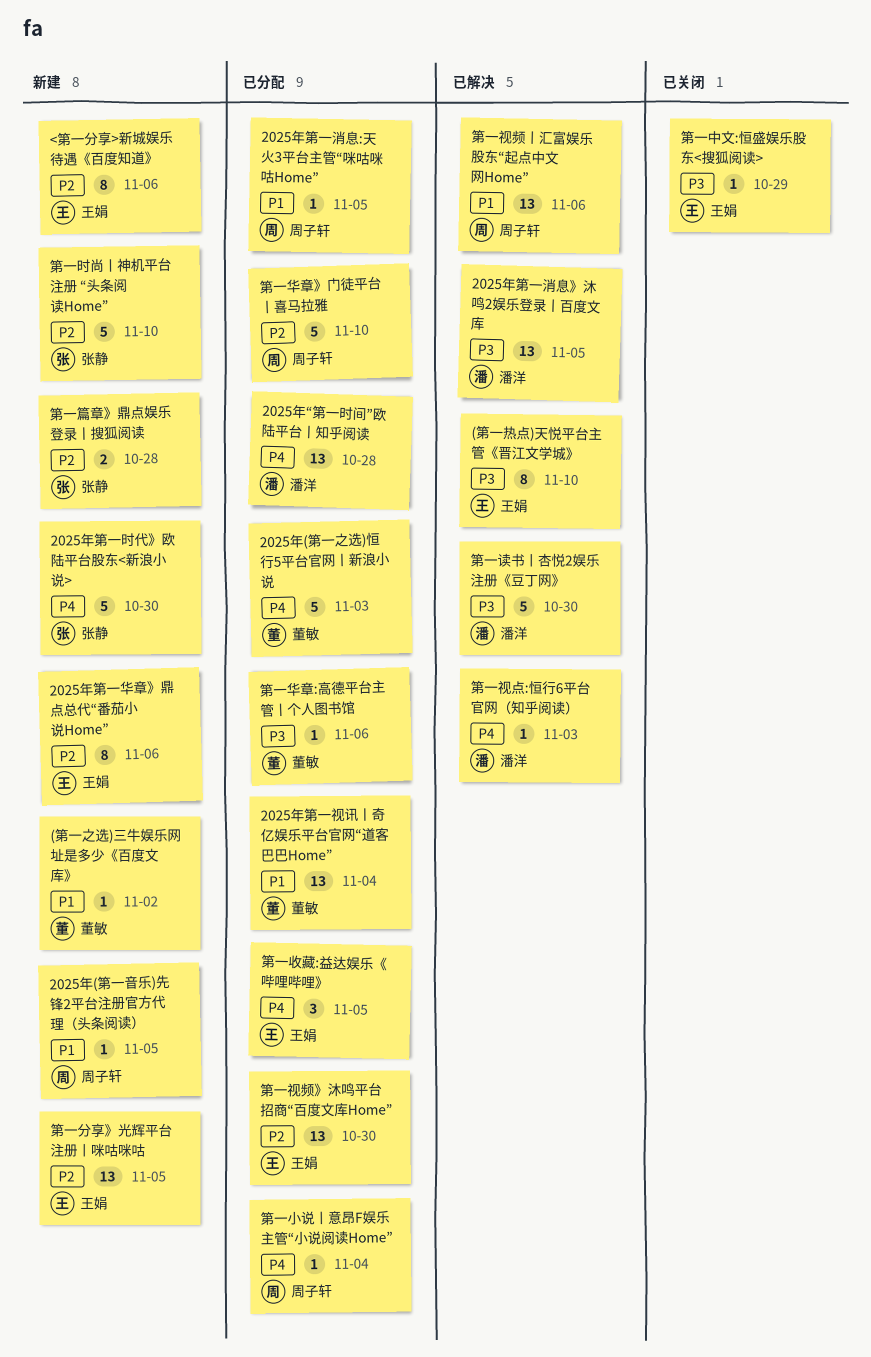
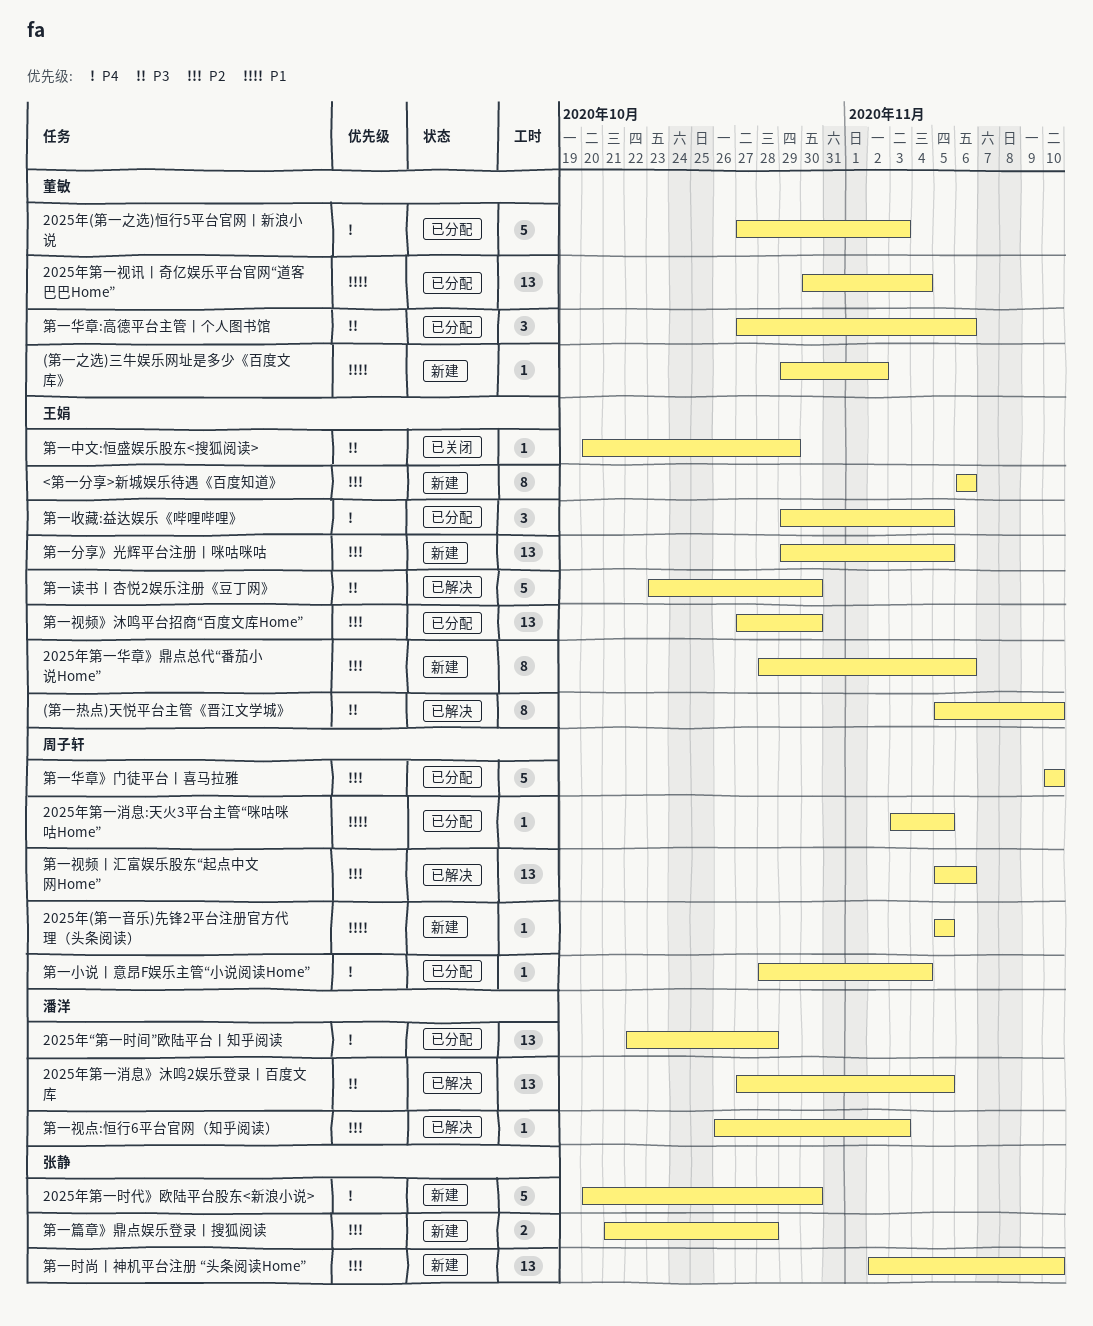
第一华章:高德平台主管丨个人图书馆, estimate: 1 -> 3
第一时尚丨神机平台注册 “头条阅读Home”, estimate: 5 -> 13
第一视点:恒行6平台官网（知乎阅读）, priority: P4 -> P2
第一视频丨汇富娱乐股东“起点中文网Home”, priority: P1 -> P2
第一读书丨杏悦2娱乐注册《豆丁网》, owner: 潘洋 -> 王娟

